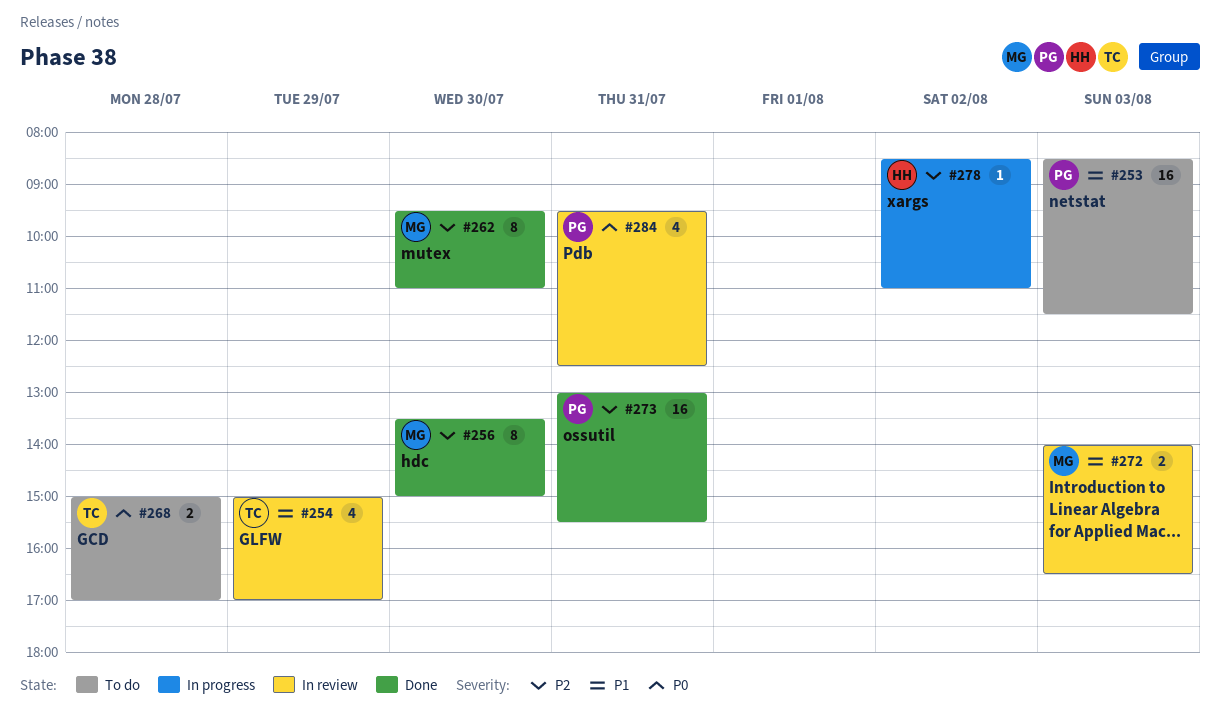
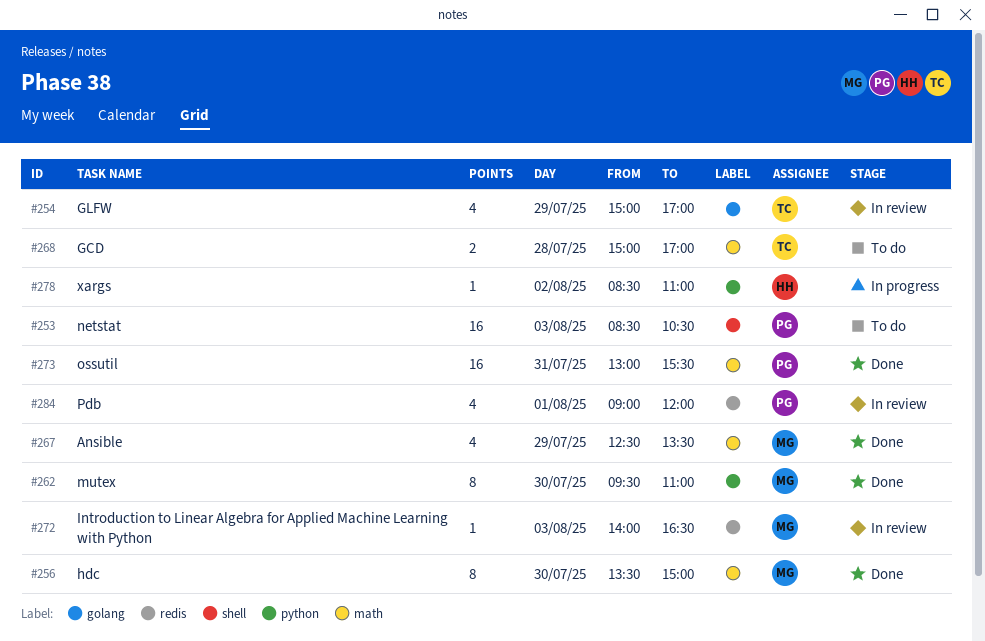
#253, ends: 11:30 -> 10:30
#267: none -> present
#272, estimate: 2 -> 1
#284, day: Jul 31 -> Aug 1
#284, begins: 09:30 -> 09:00
#284, ends: 12:30 -> 12:00

